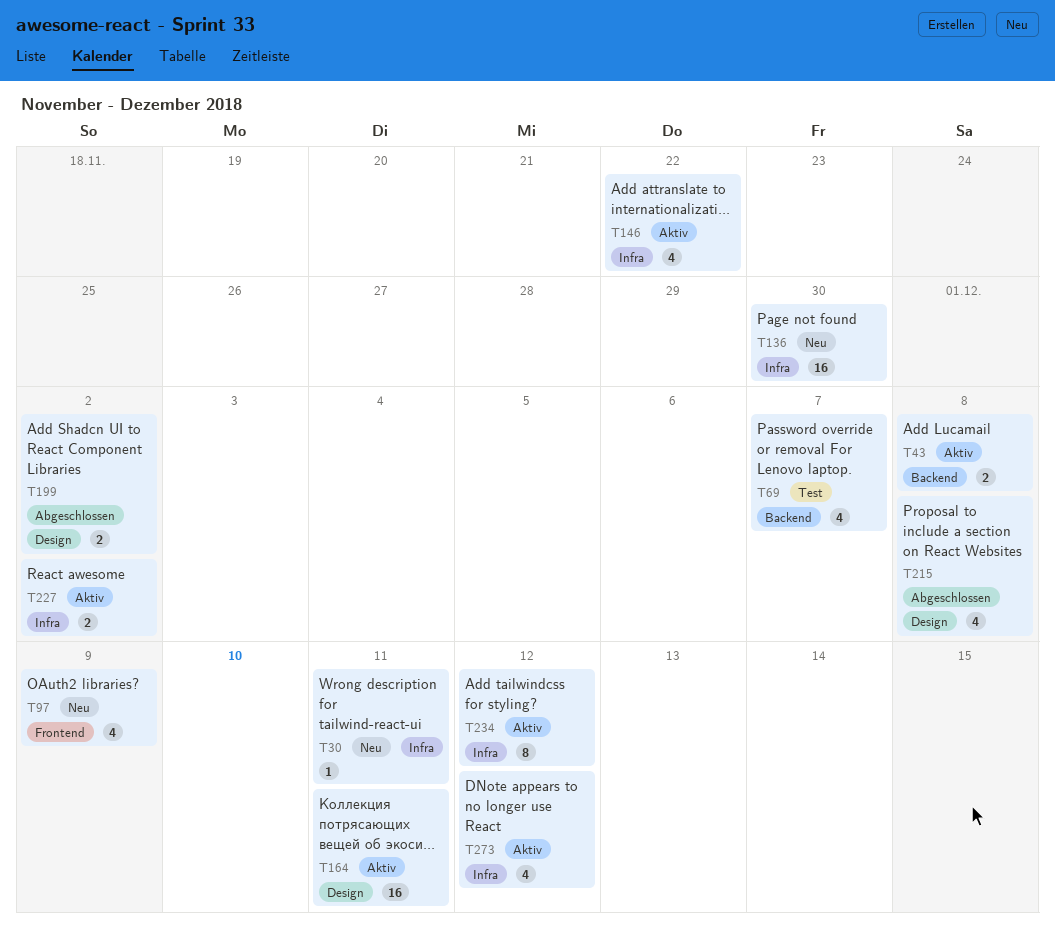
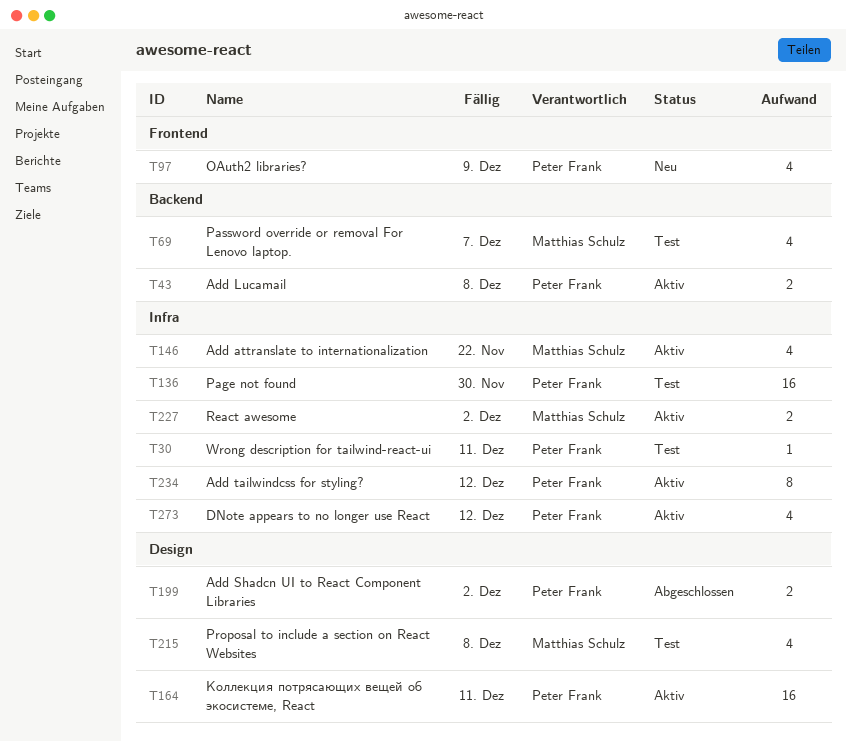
T30, status: Neu -> Test
T136, status: Neu -> Test
T215, status: Abgeschlossen -> Test

